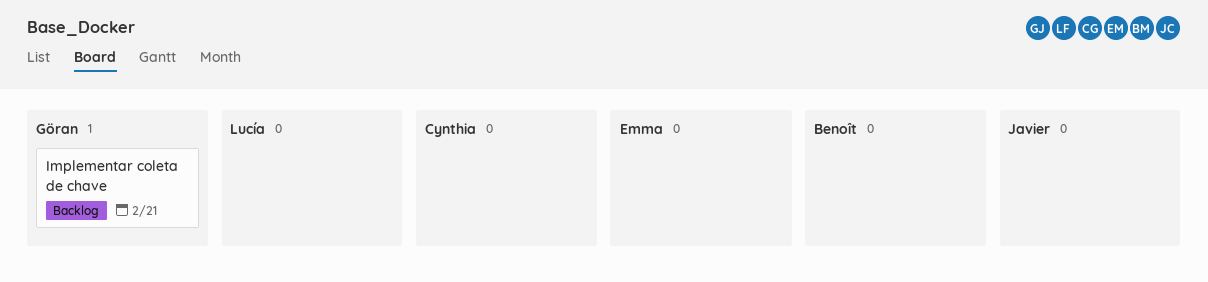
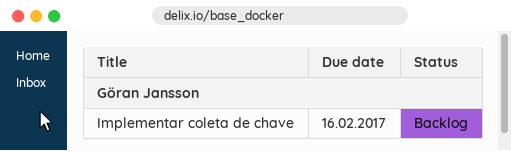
Implementar coleta de chave, due: Feb 21 -> Feb 16

